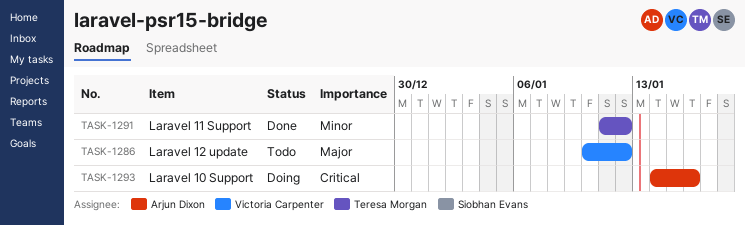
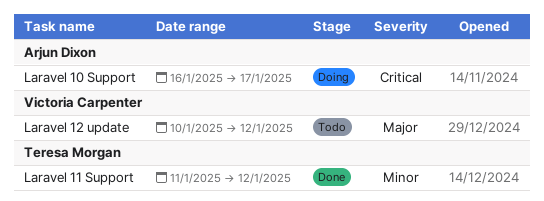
Laravel 10 Support, start: Jan 14 -> Jan 16
Laravel 10 Support, due: Jan 16 -> Jan 17

